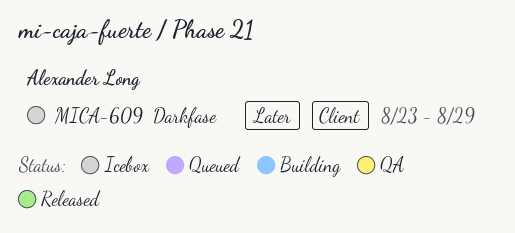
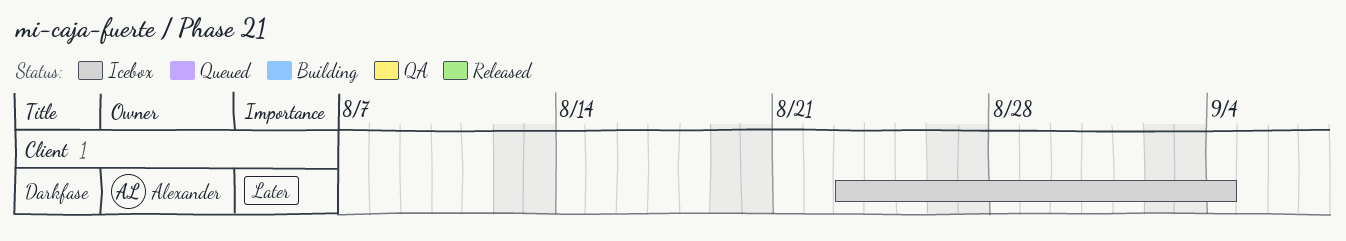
Darkfase, due: Aug 29 -> Sep 4

